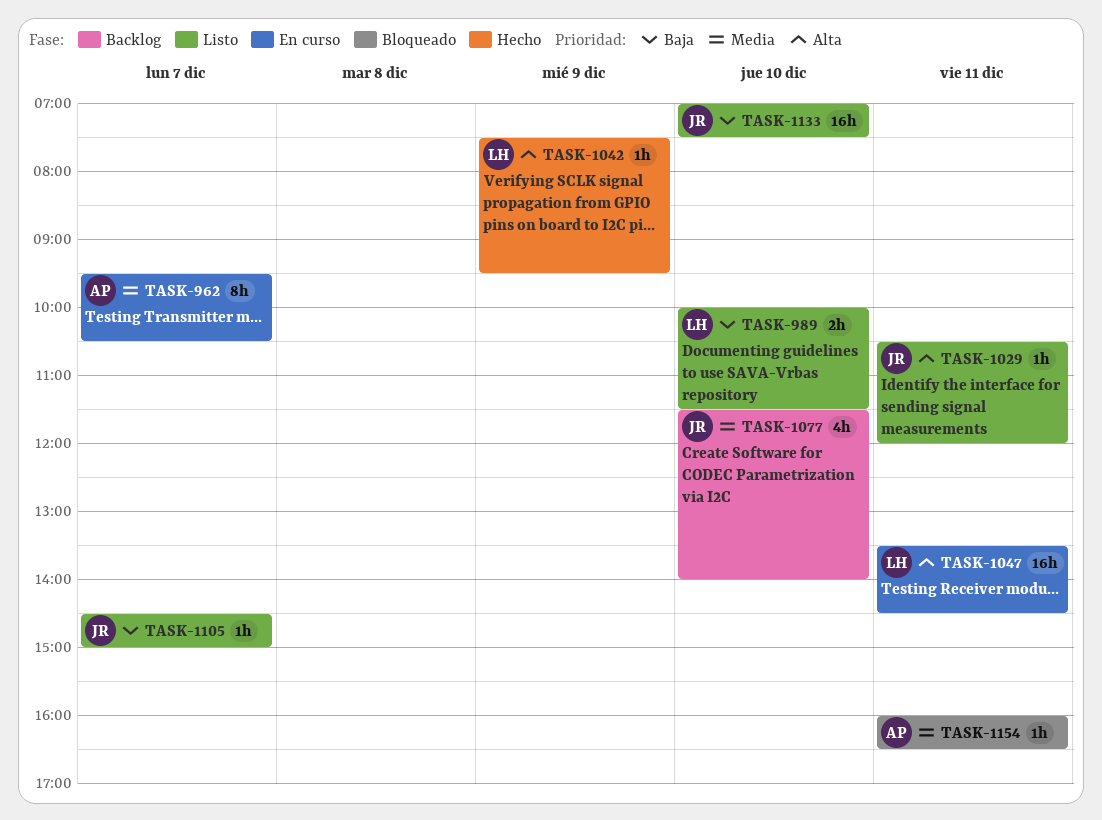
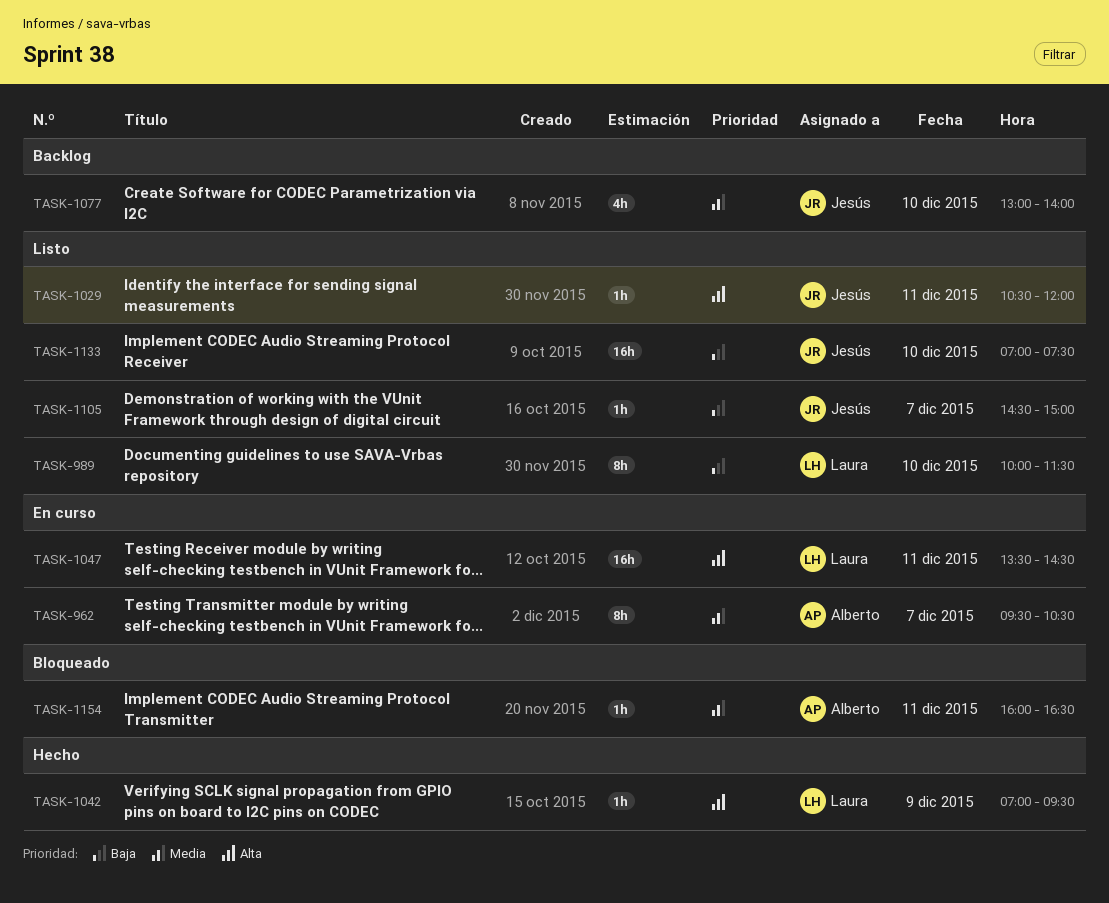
TASK-989, estimate: 2h -> 8h
TASK-1042, begins: 07:30 -> 07:00
TASK-1077, begins: 11:30 -> 13:00

